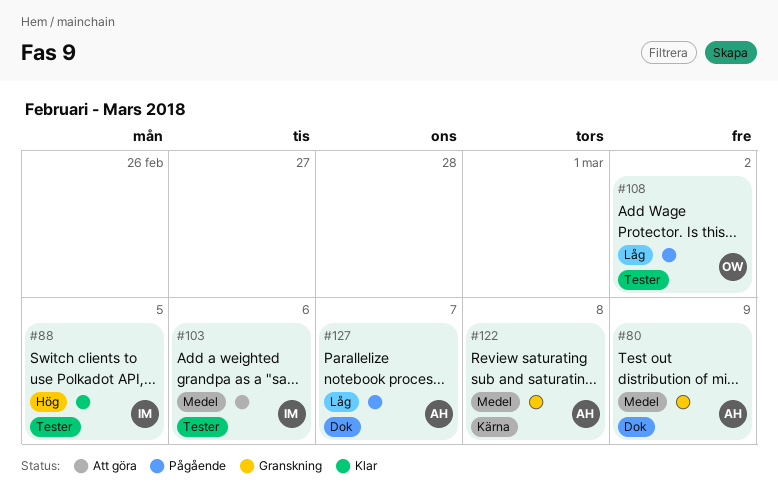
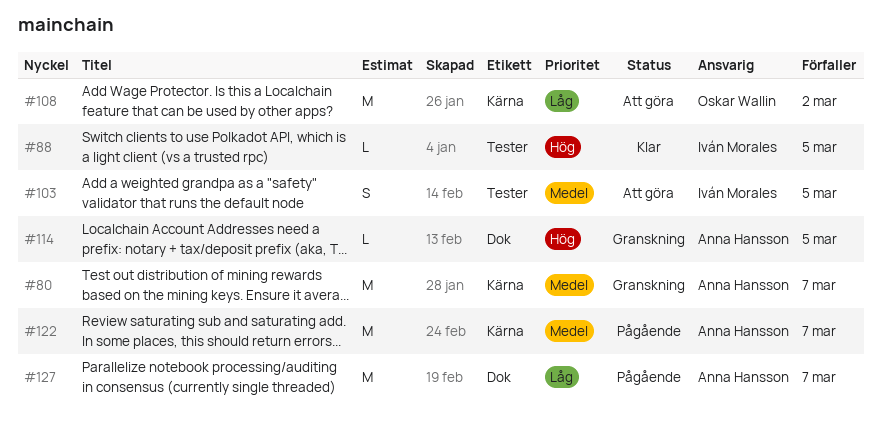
#80, label: Dok -> Kärna
#80, due: Mar 9 -> Mar 7
#103, due: Mar 6 -> Mar 5
#108, status: Pågående -> Att göra
#108, label: Tester -> Kärna
#114: none -> present
#122, status: Granskning -> Pågående
#122, due: Mar 8 -> Mar 7

